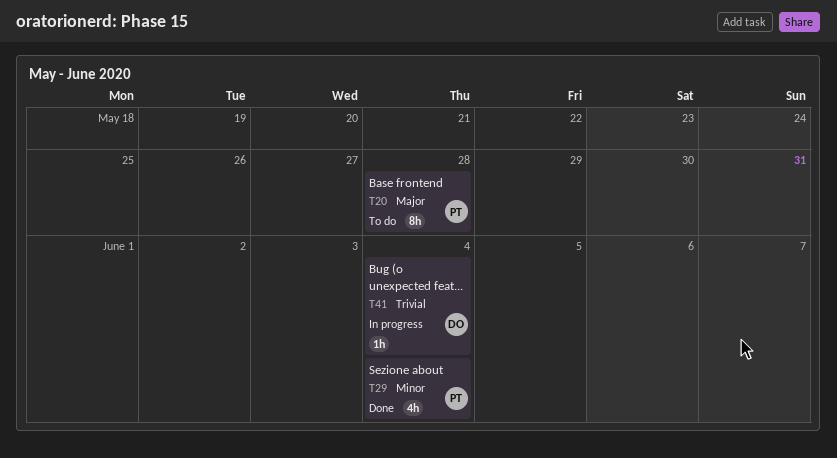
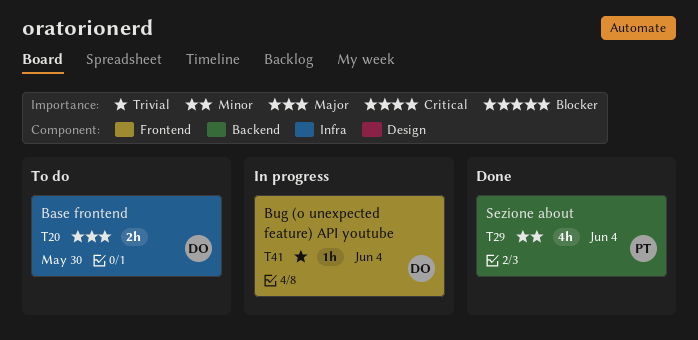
T20, owner: PT -> DO
T20, estimate: 8h -> 2h
T20, due: May 28 -> May 30

